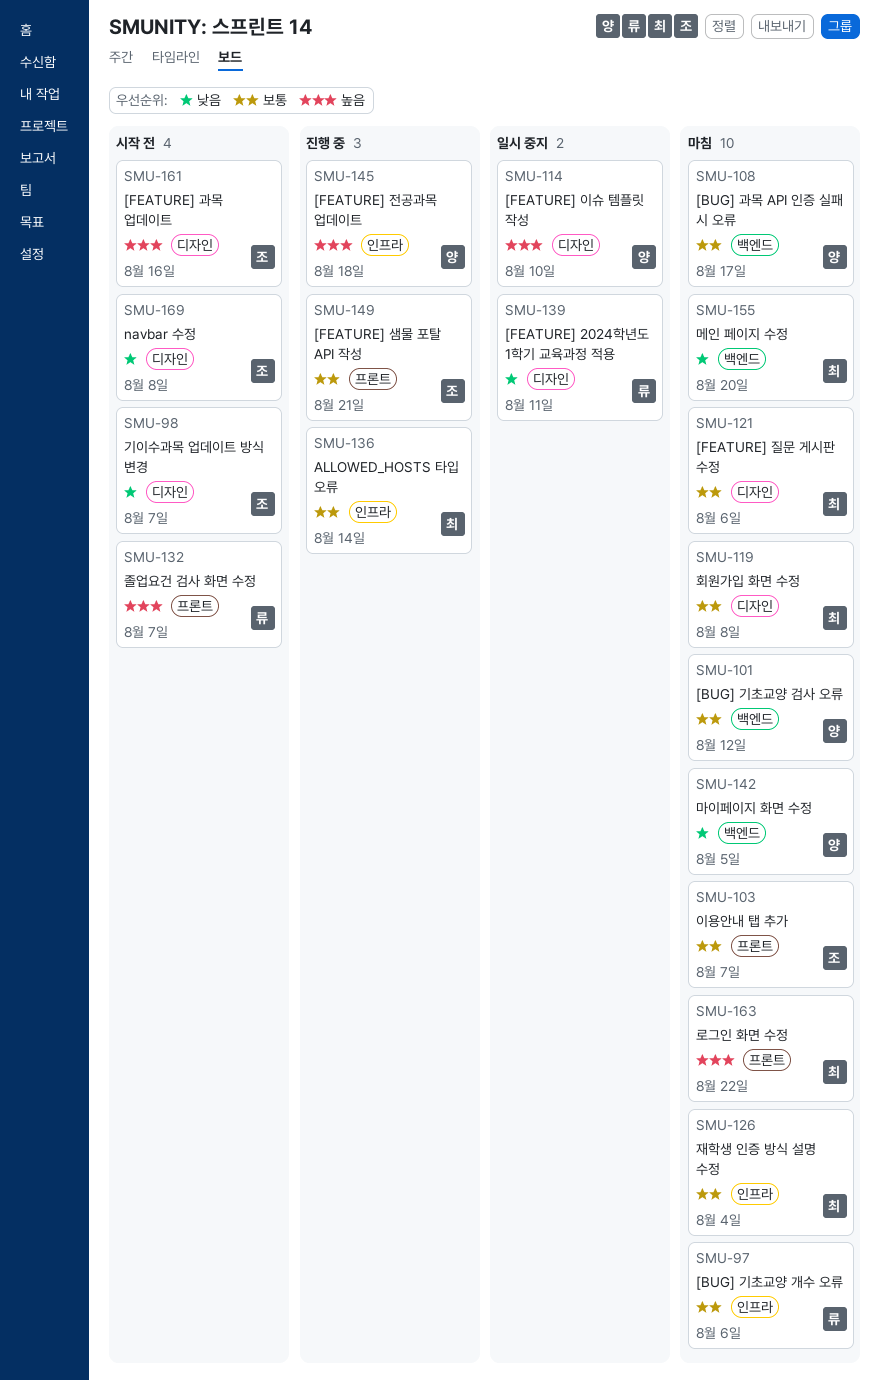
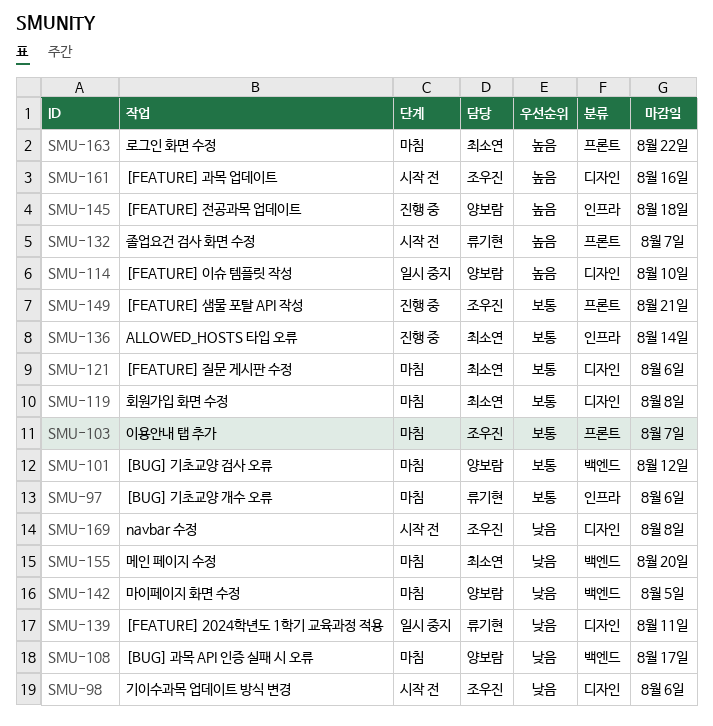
SMU-98, due: Aug 7 -> Aug 6
SMU-108, priority: 보통 -> 낮음
SMU-126: present -> none

